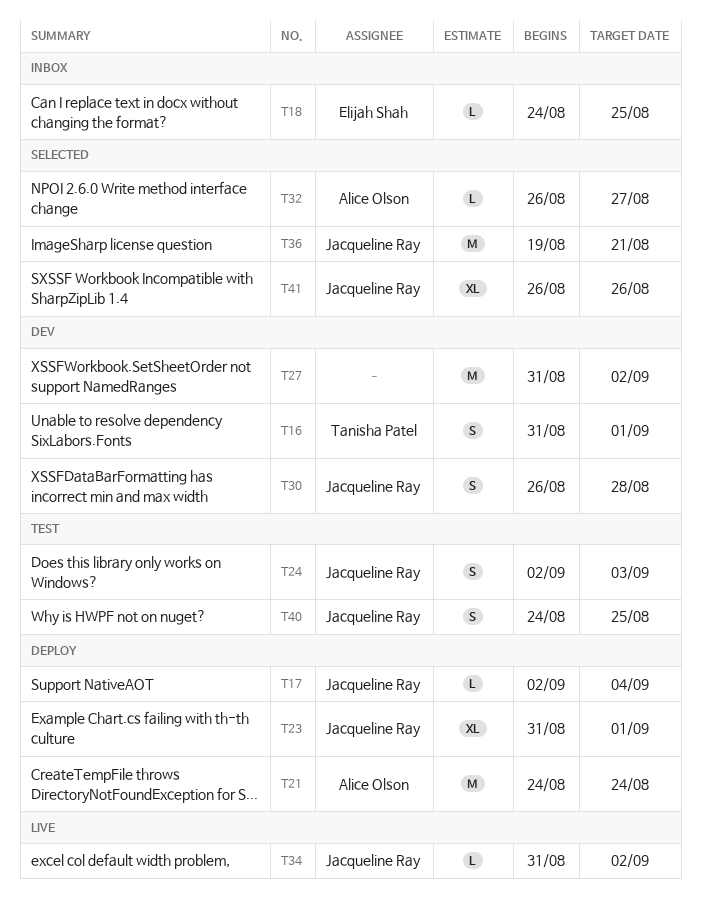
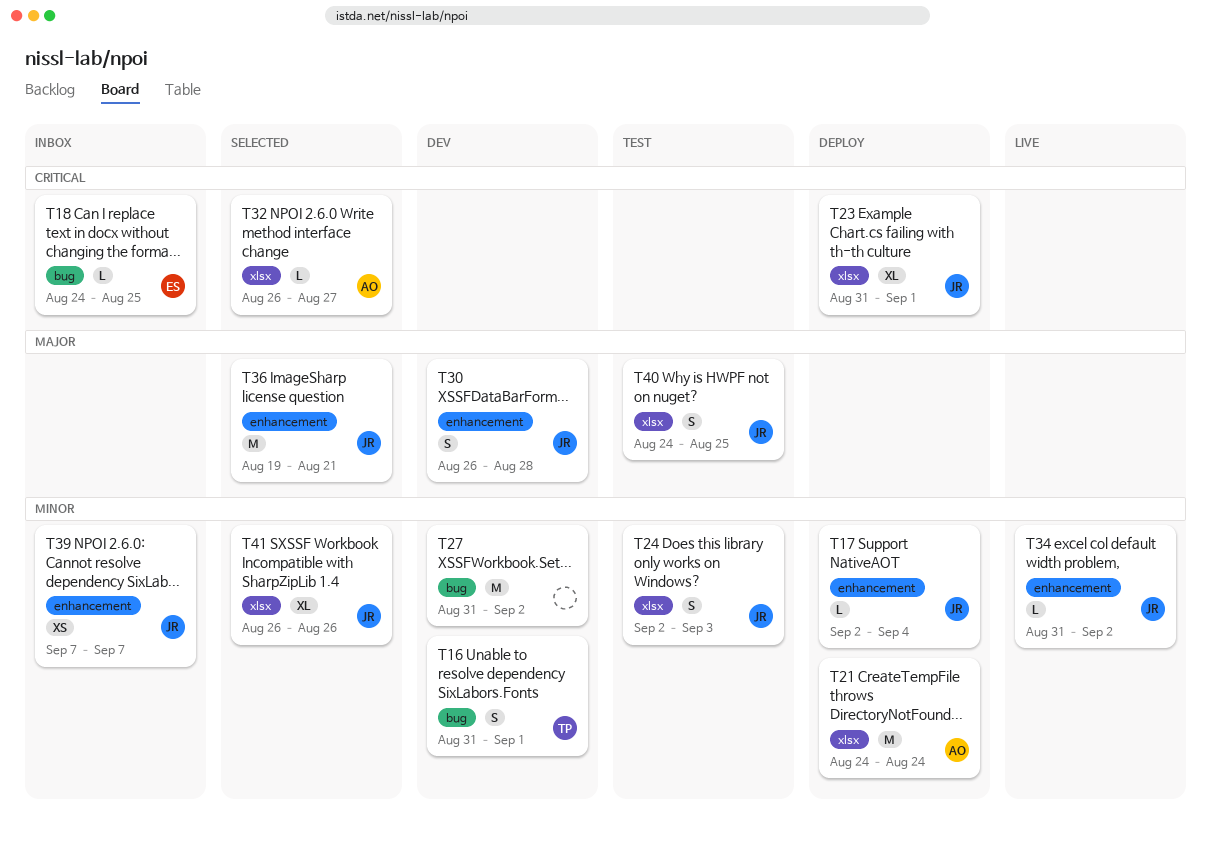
T39: none -> present

